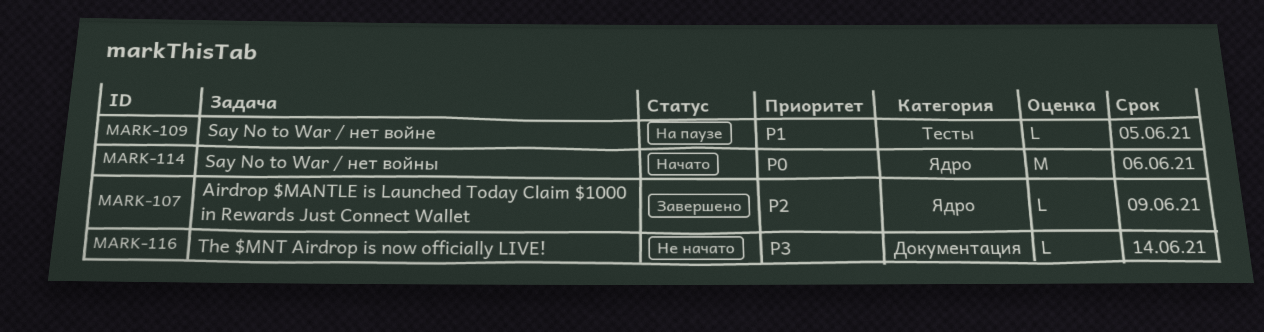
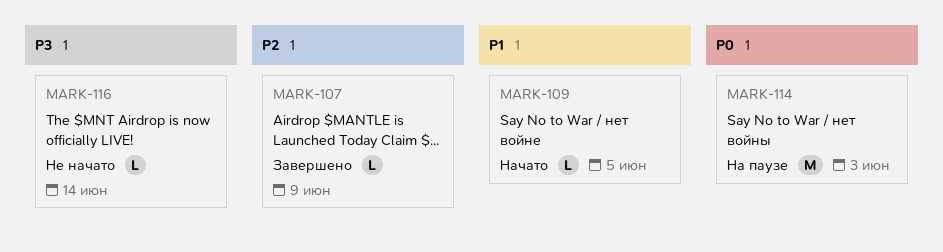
MARK-109, status: На паузе -> Начато
MARK-114, status: Начато -> На паузе
MARK-114, due: Jun 6 -> Jun 3

